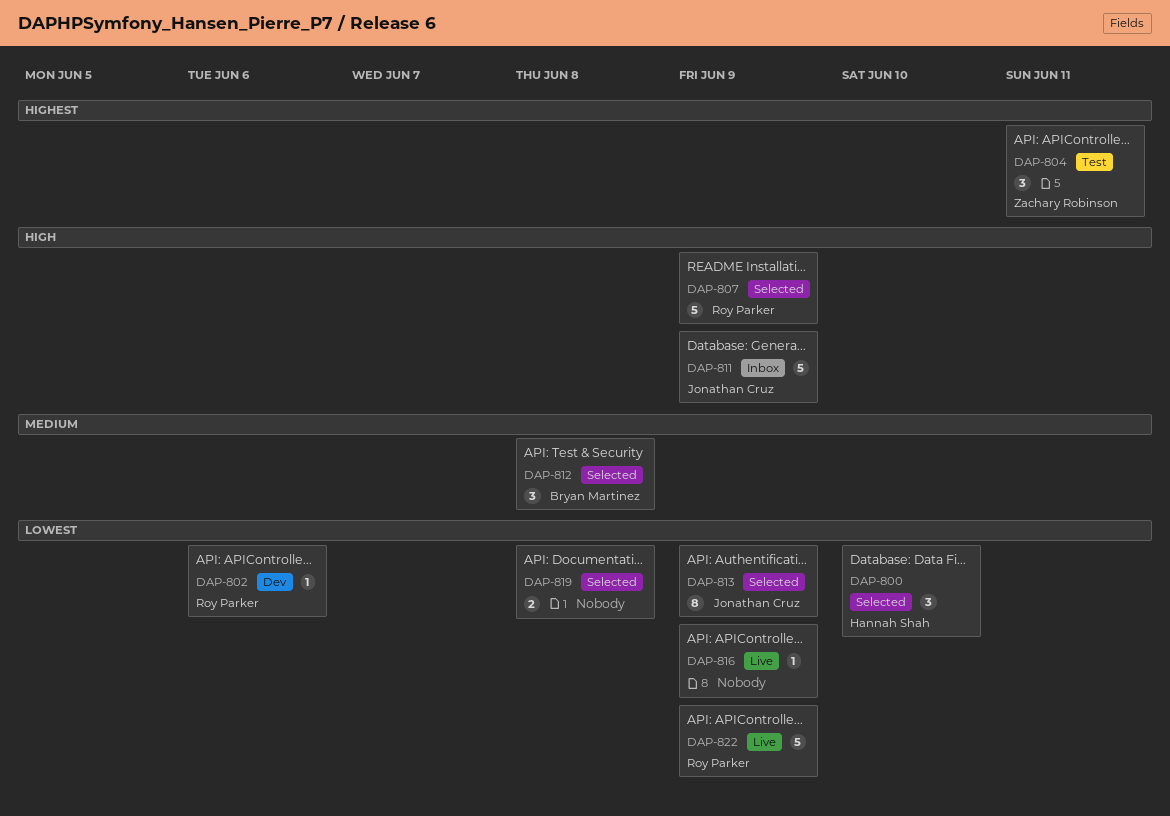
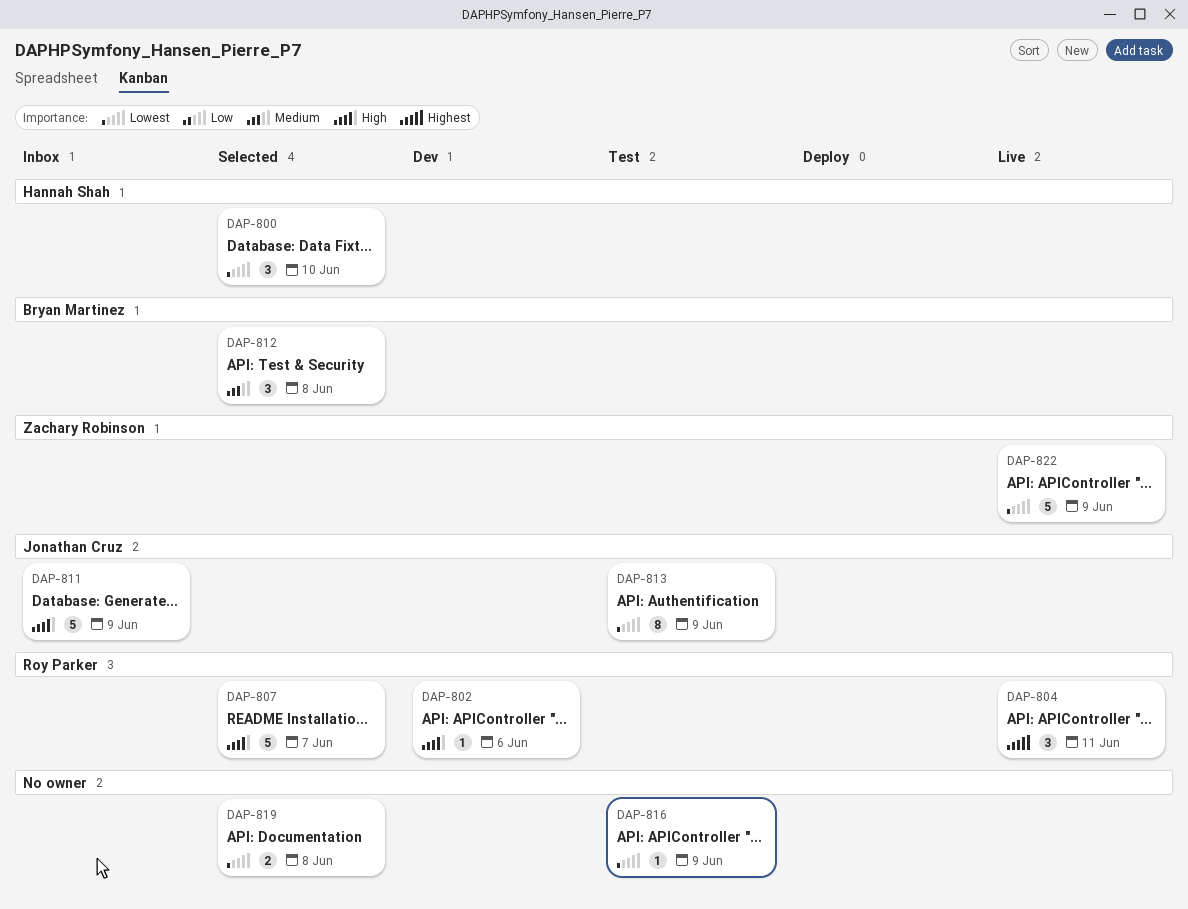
DAP-802, priority: Lowest -> High
DAP-804, status: Test -> Live
DAP-804, owner: Zachary Robinson -> Roy Parker
DAP-807, due: Jun 9 -> Jun 7
DAP-813, status: Selected -> Test
DAP-816, status: Live -> Test
DAP-822, owner: Roy Parker -> Zachary Robinson

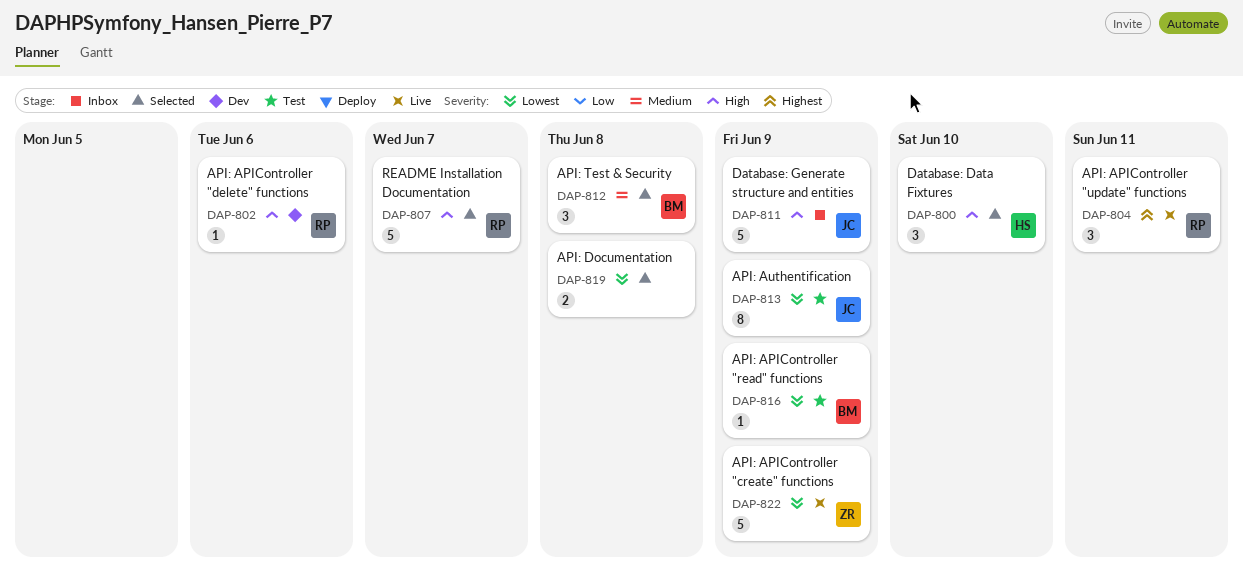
DAP-800, priority: Lowest -> High
DAP-816, owner: none -> Bryan Martinez

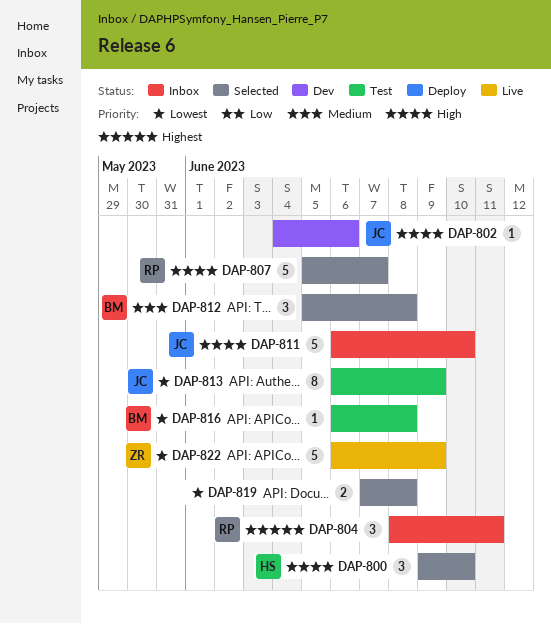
DAP-802, owner: RP -> JC
DAP-804, status: Live -> Inbox
DAP-811, due: Jun 9 -> Jun 10
DAP-816, due: Jun 9 -> Jun 8

